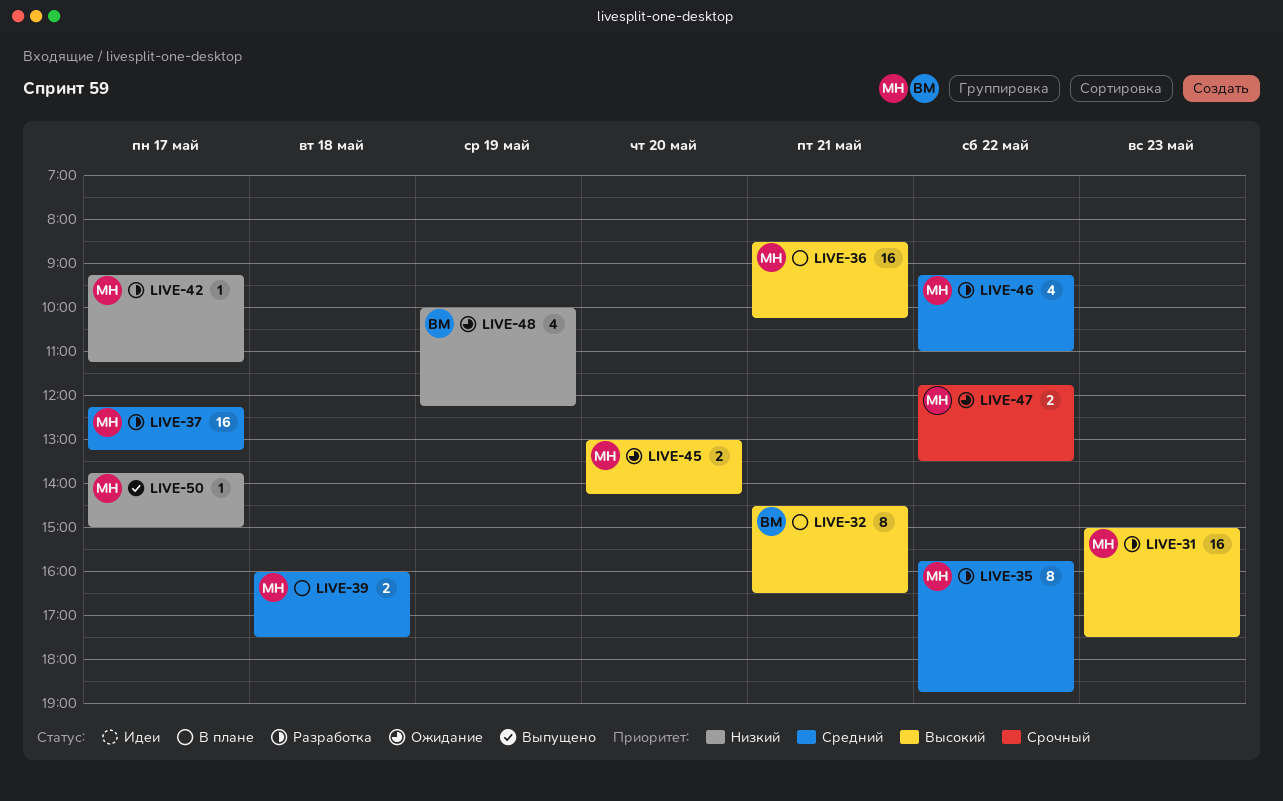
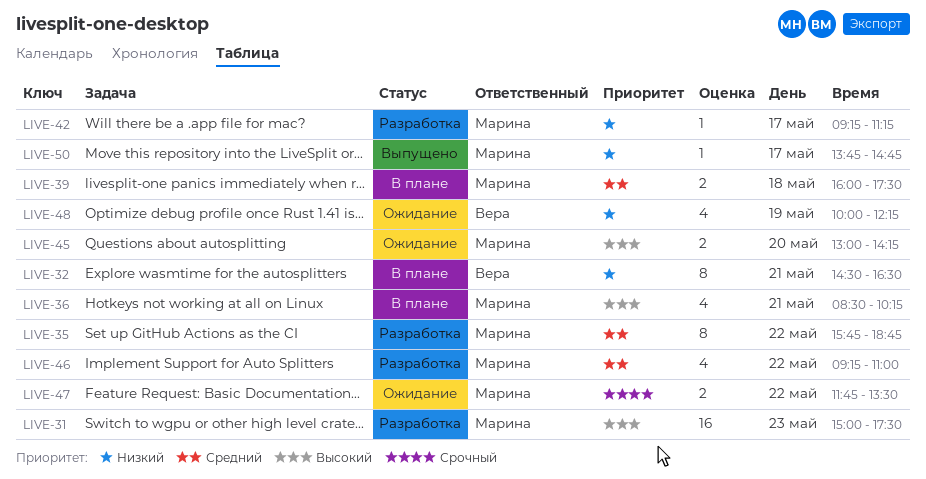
LIVE-32, priority: Высокий -> Низкий
LIVE-36, estimate: 16 -> 4
LIVE-37: present -> none
LIVE-50, ends: 15:00 -> 14:45

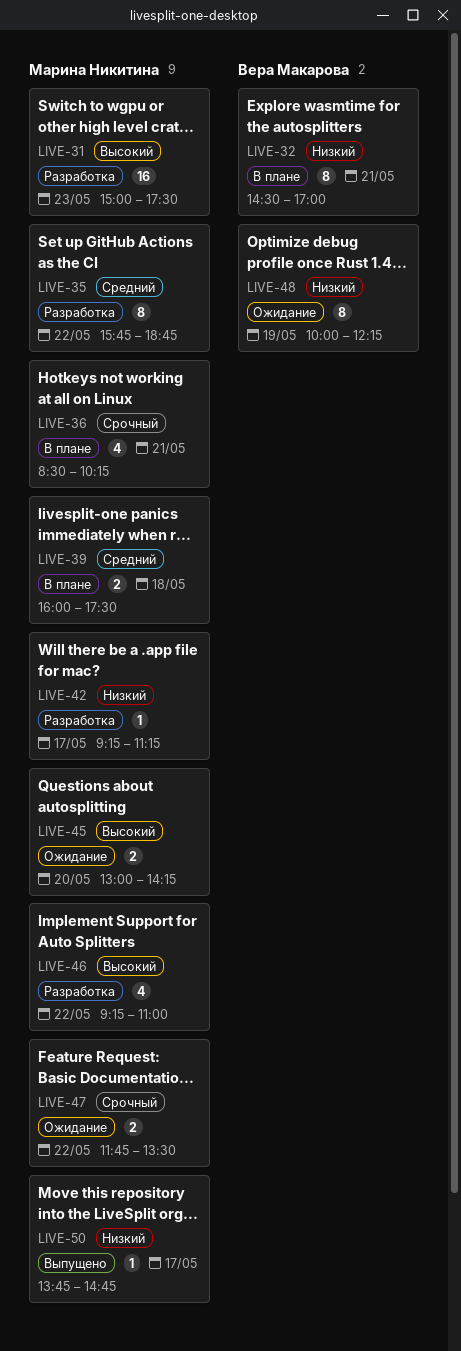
LIVE-32, ends: 16:30 -> 17:00
LIVE-36, priority: Высокий -> Срочный
LIVE-46, priority: Средний -> Высокий
LIVE-48, estimate: 4 -> 8

